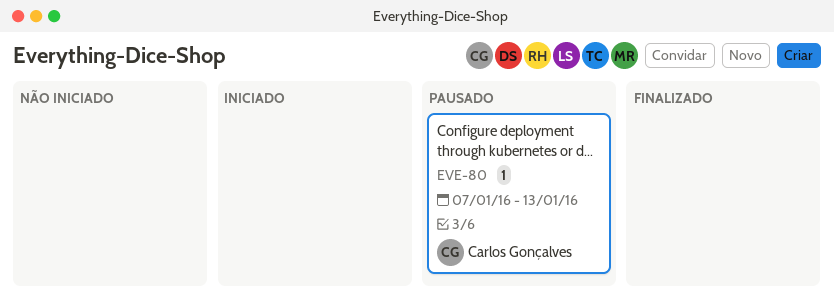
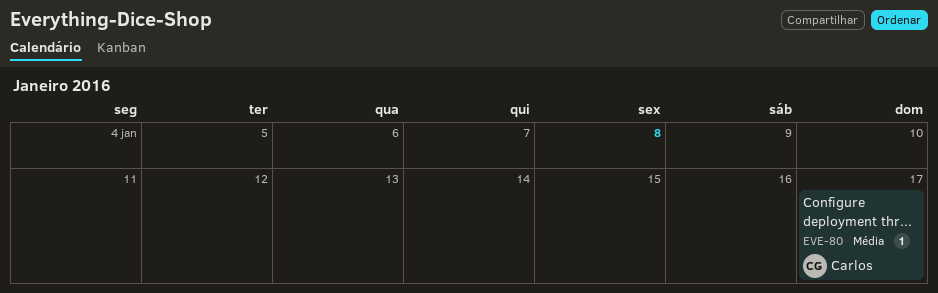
EVE-80, due: Jan 13 -> Jan 17

